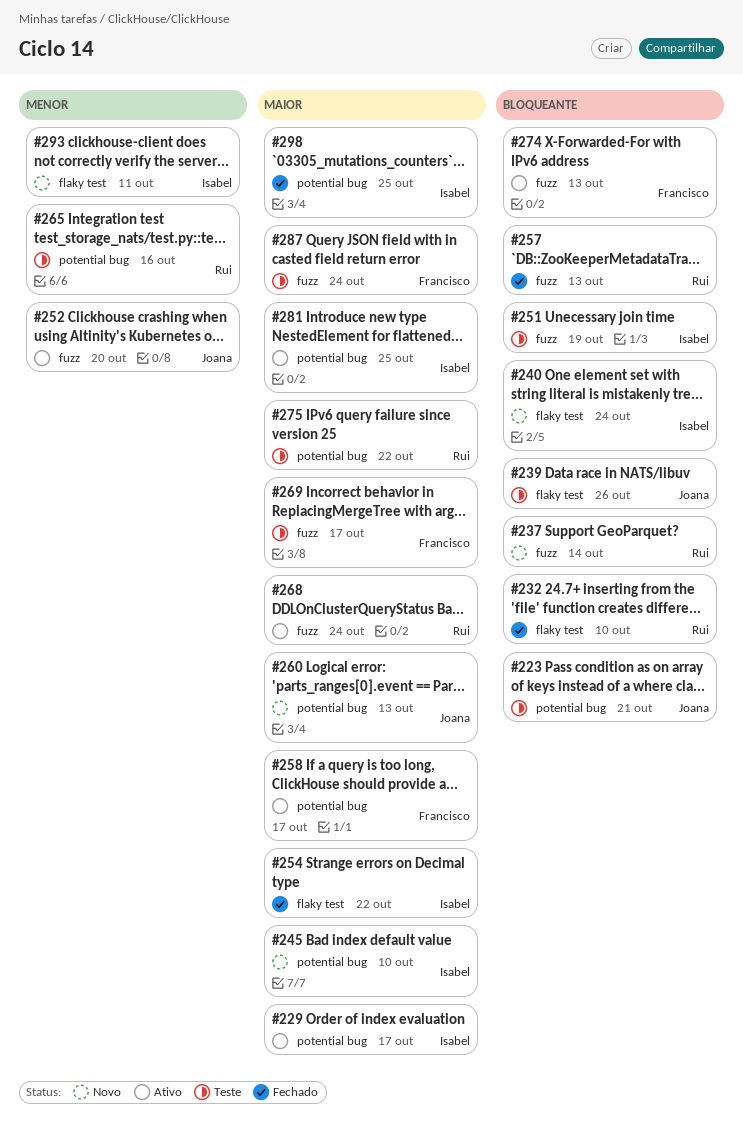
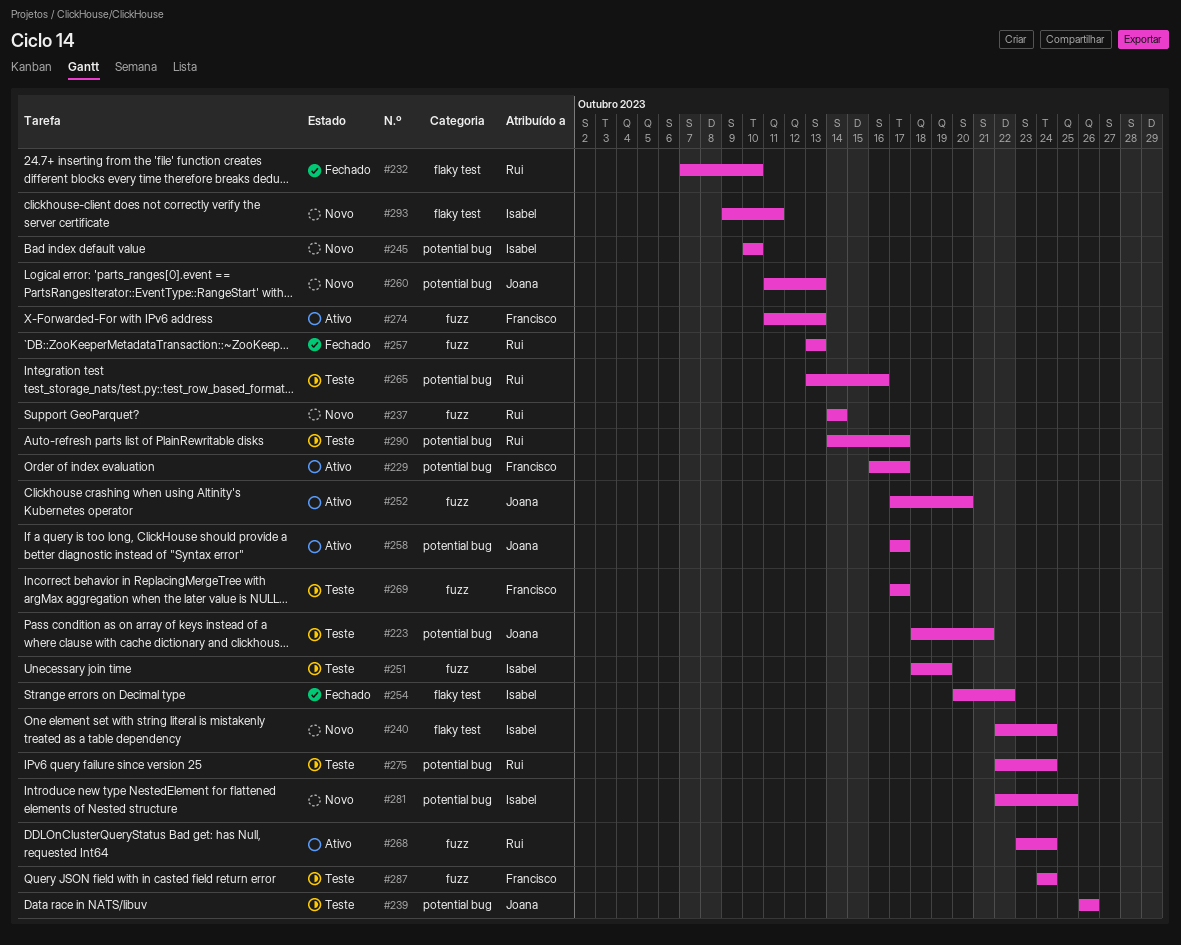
#229, owner: Isabel -> Francisco
#239, label: flaky test -> potential bug
#258, owner: Francisco -> Joana
#275, due: Oct 22 -> Oct 24
#281, status: Ativo -> Novo
#290: none -> present
#298: present -> none

